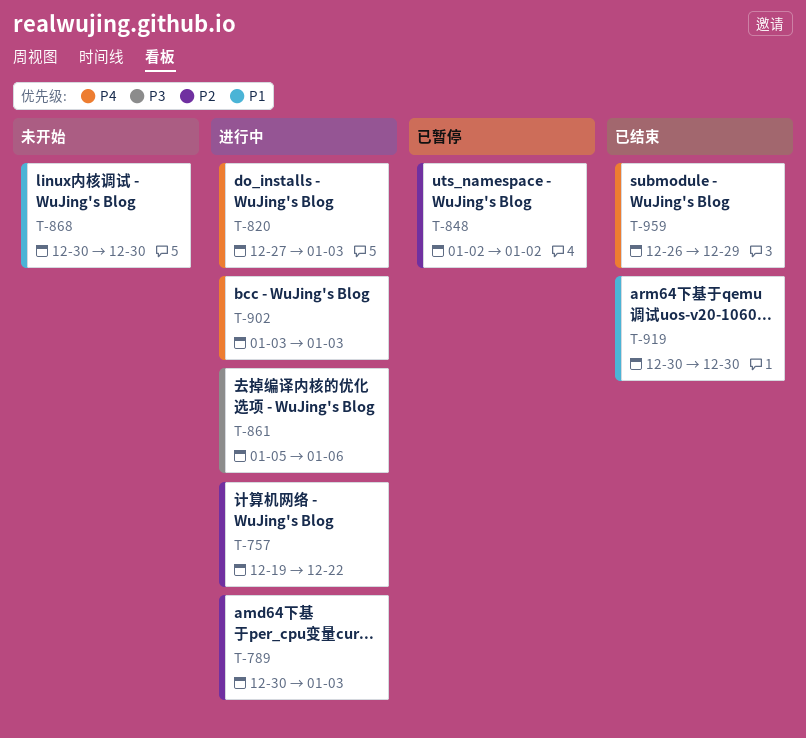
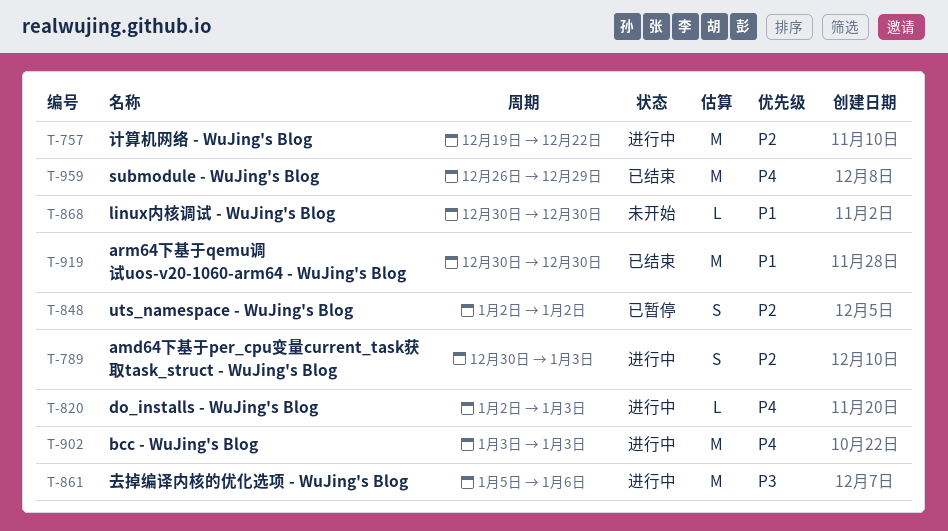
T-820, start: Dec 27 -> Jan 2

